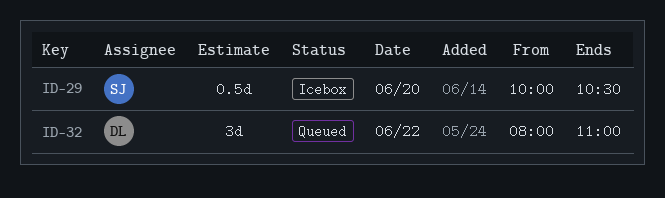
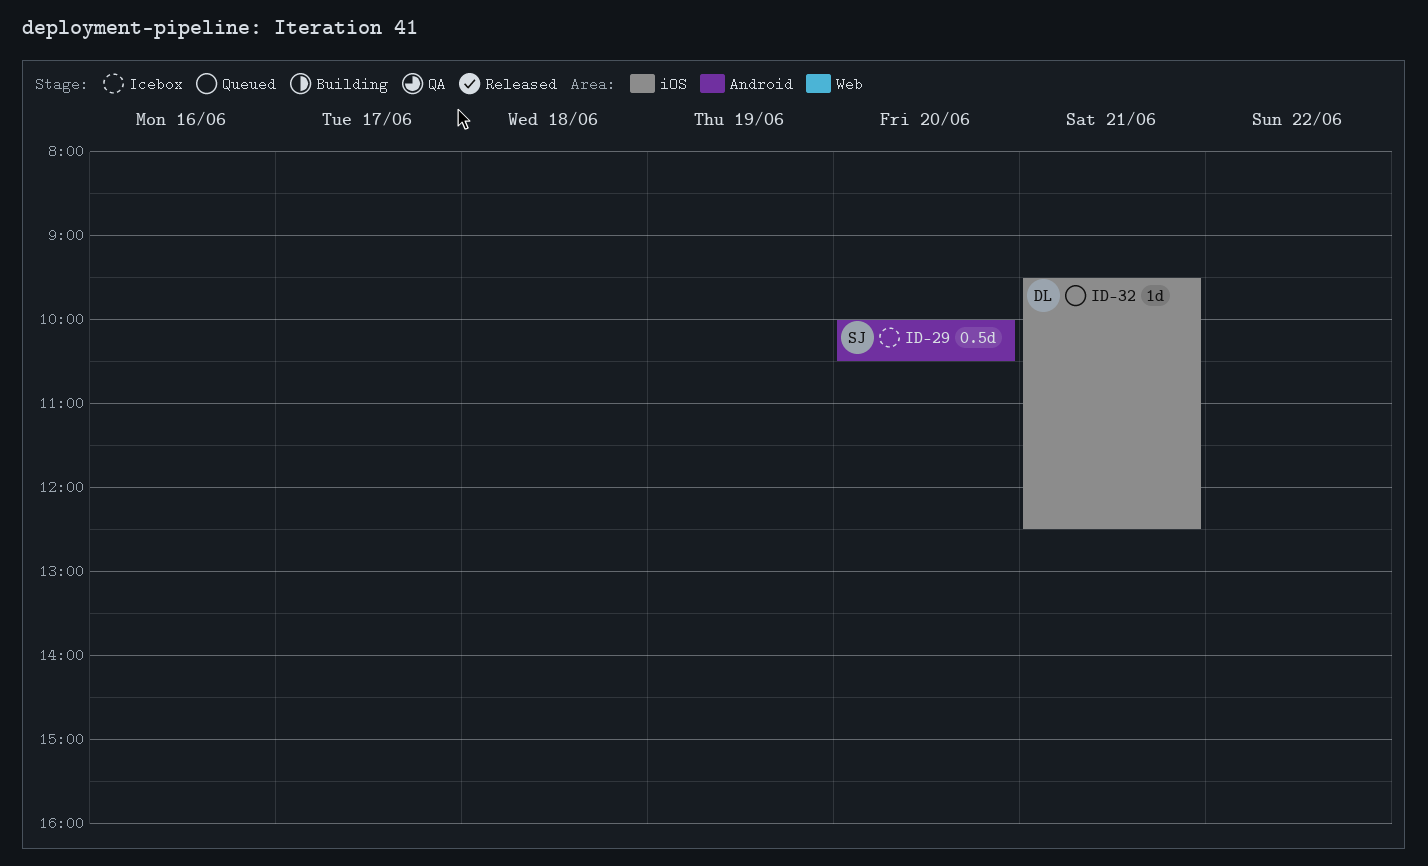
ID-32, estimate: 3d -> 1d
ID-32, day: Jun 22 -> Jun 21
ID-32, begins: 08:00 -> 09:30
ID-32, ends: 11:00 -> 12:30

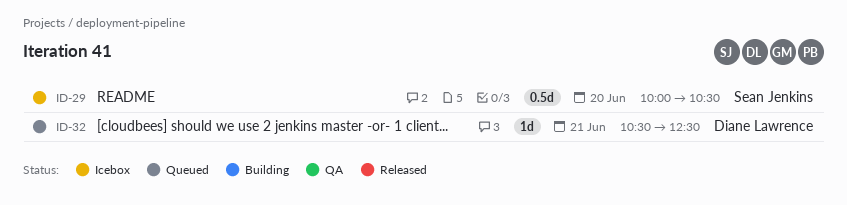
ID-32, begins: 09:30 -> 10:30

